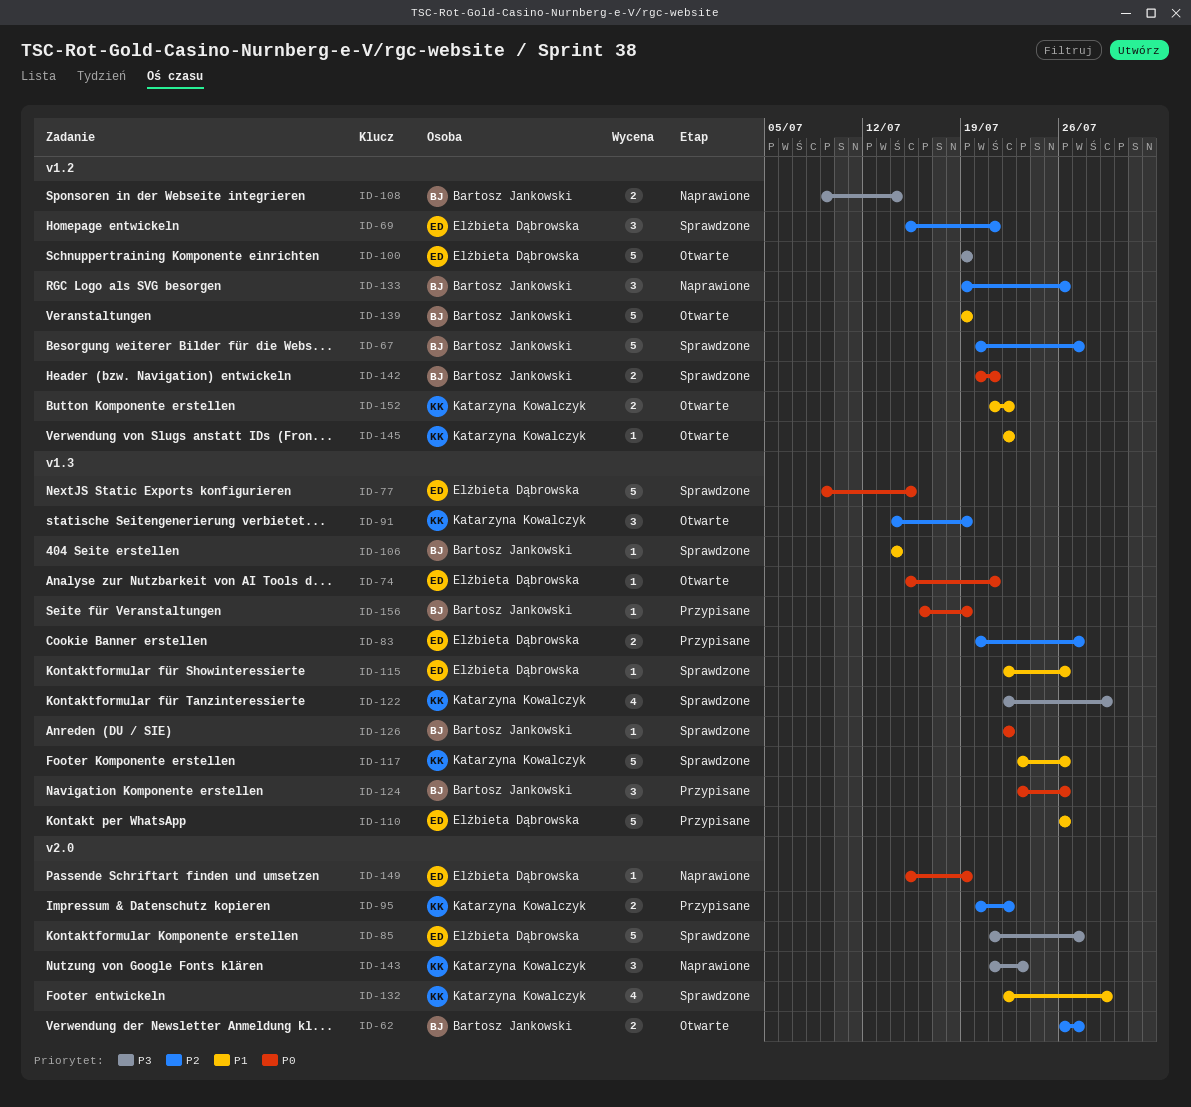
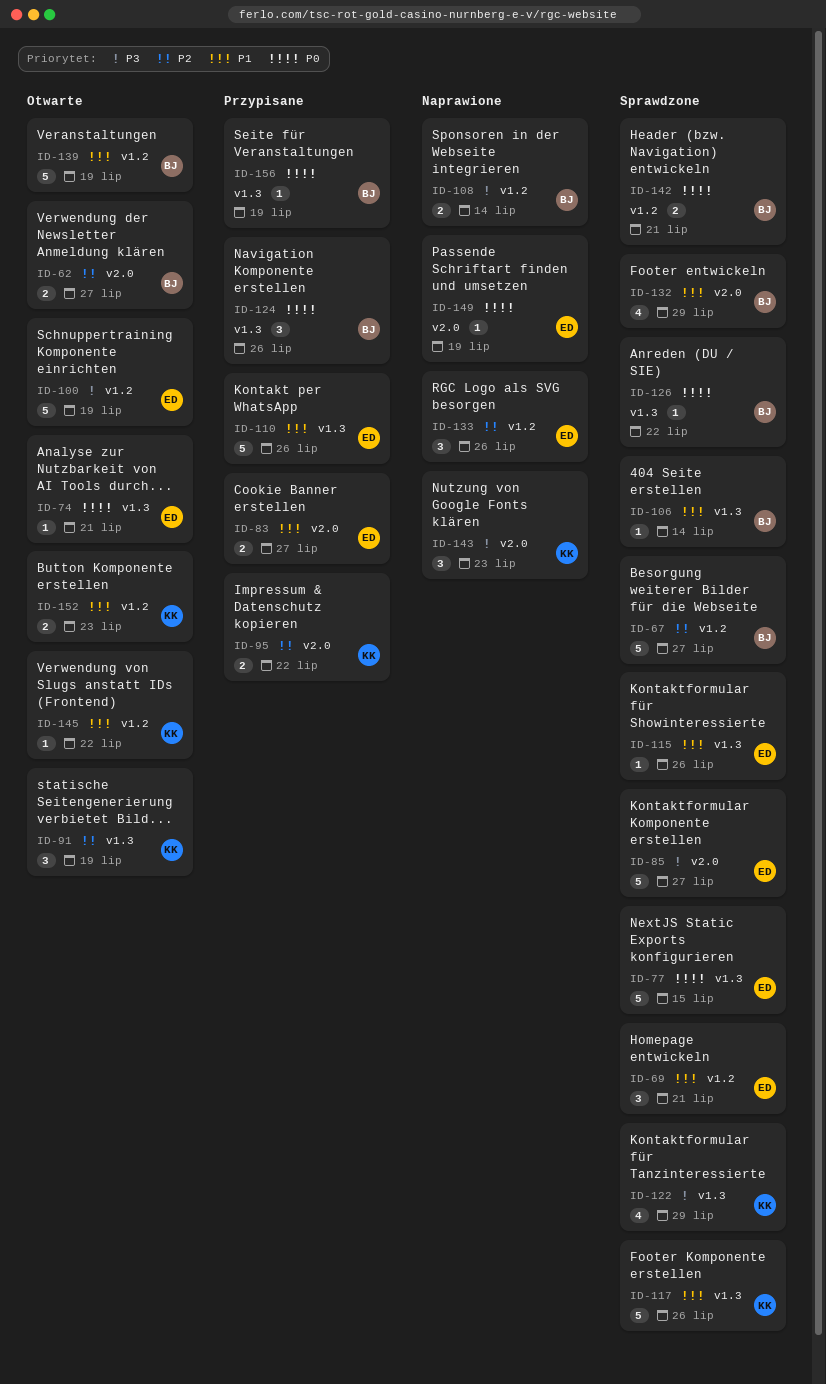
ID-69, priority: P2 -> P1
ID-83, priority: P2 -> P1
ID-83, label: v1.3 -> v2.0
ID-132, owner: Katarzyna Kowalczyk -> Bartosz Jankowski
ID-133, owner: Bartosz Jankowski -> Elżbieta Dąbrowska
ID-152, due: Jul 22 -> Jul 23

